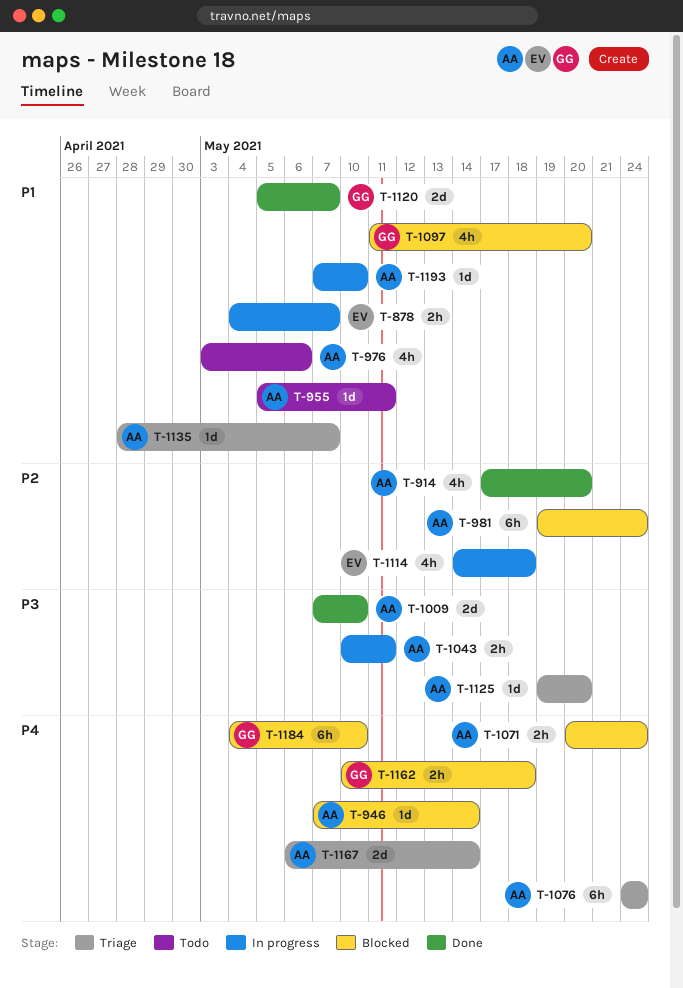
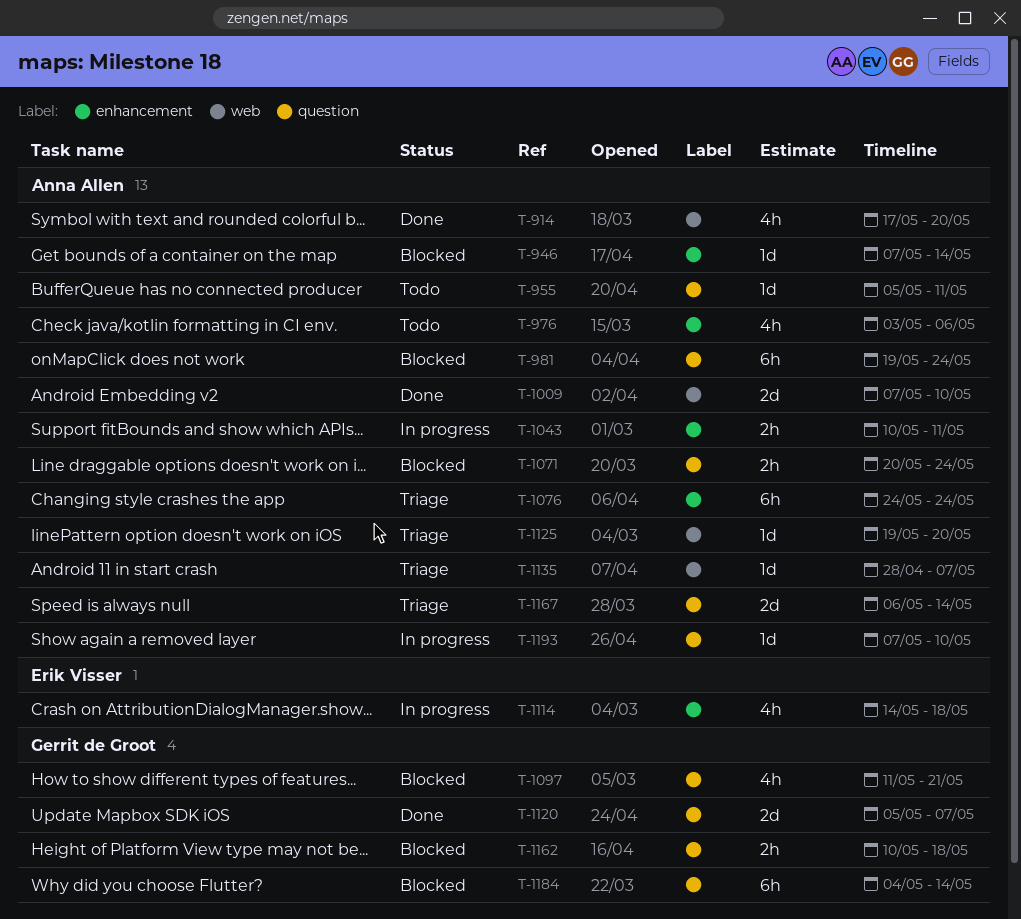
T-878: present -> none
T-1097, due: May 20 -> May 21
T-1184, due: May 10 -> May 14

